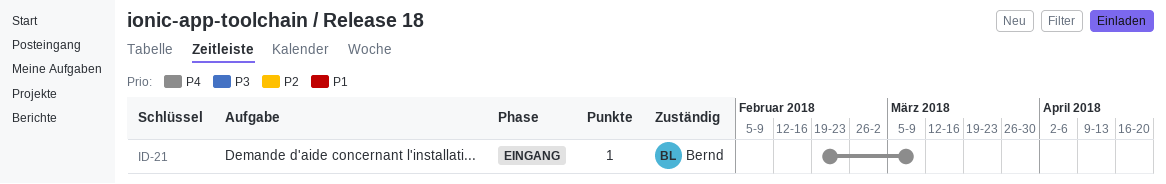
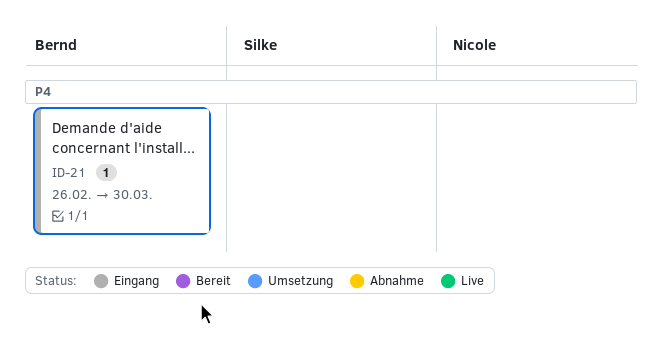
ID-21, start: Feb 19 -> Feb 26
ID-21, due: Mar 9 -> Mar 30

